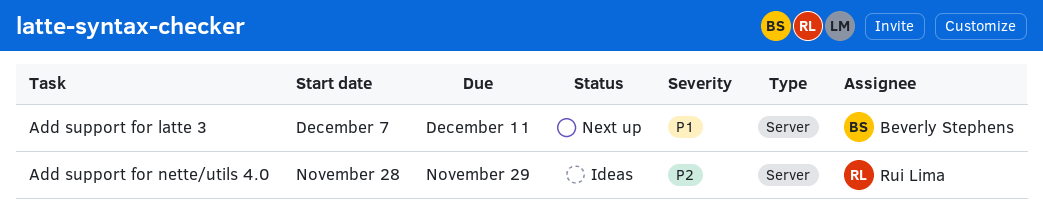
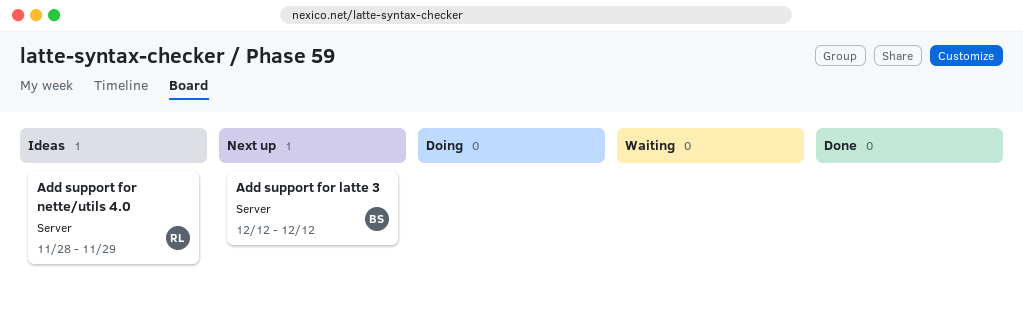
Add support for latte 3, start: Dec 7 -> Dec 12
Add support for latte 3, due: Dec 11 -> Dec 12

